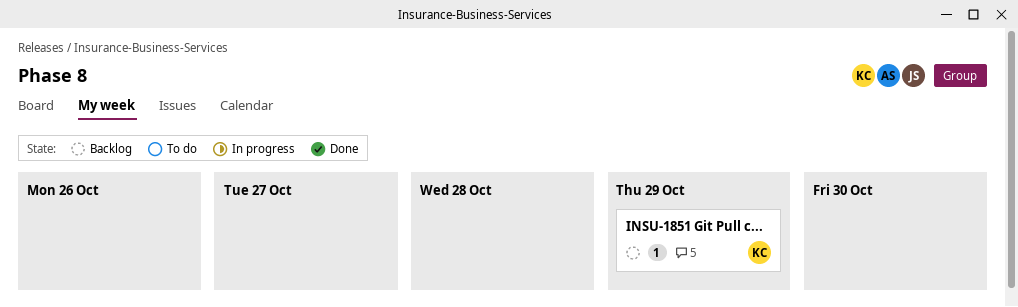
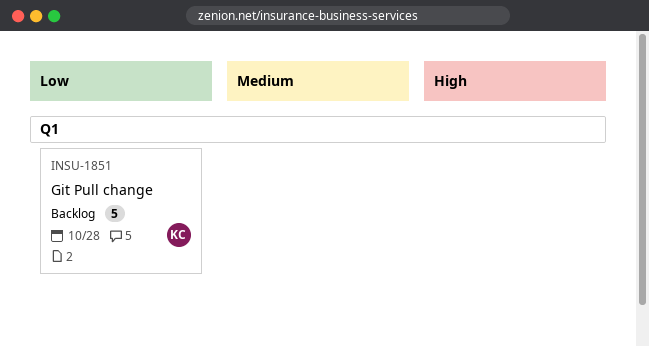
INSU-1851, estimate: 1 -> 5
INSU-1851, due: Oct 29 -> Oct 28

